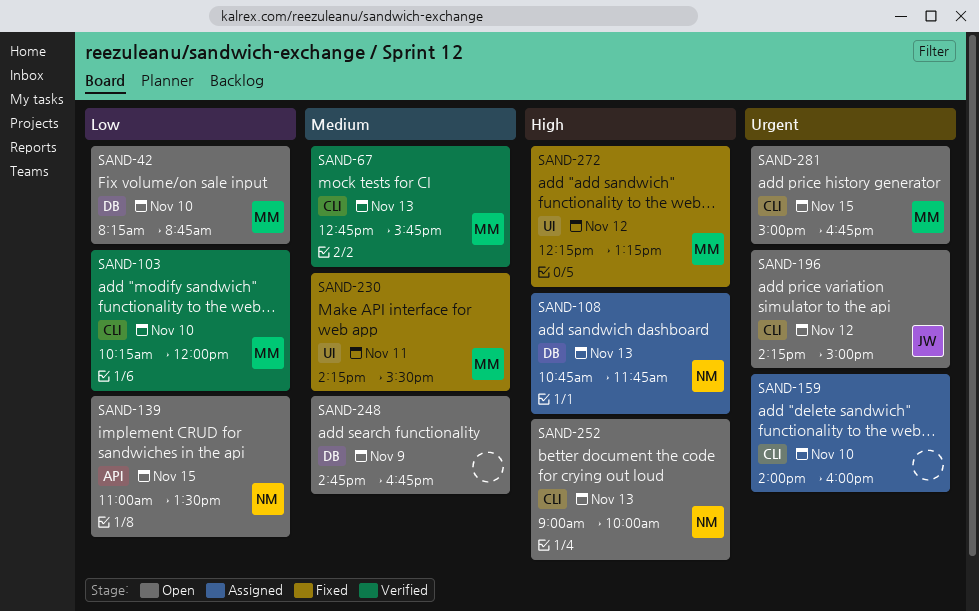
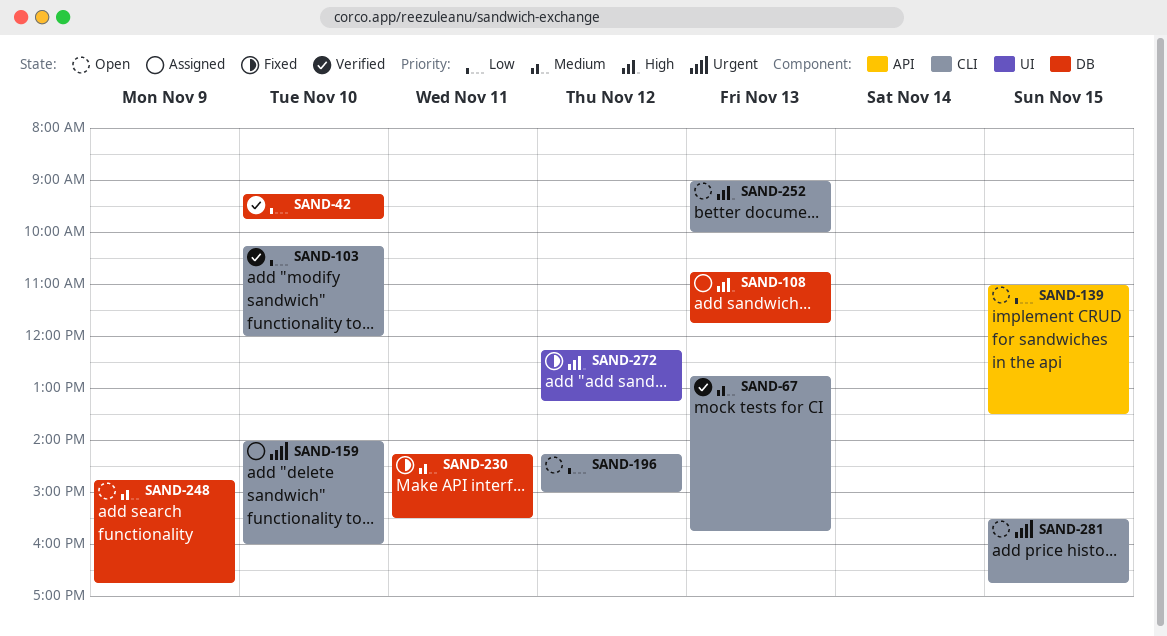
SAND-42, status: Open -> Verified
SAND-42, begins: 08:15 -> 09:15
SAND-42, ends: 08:45 -> 09:45
SAND-196, priority: Urgent -> Low
SAND-230, label: UI -> DB
SAND-281, begins: 15:00 -> 15:30

